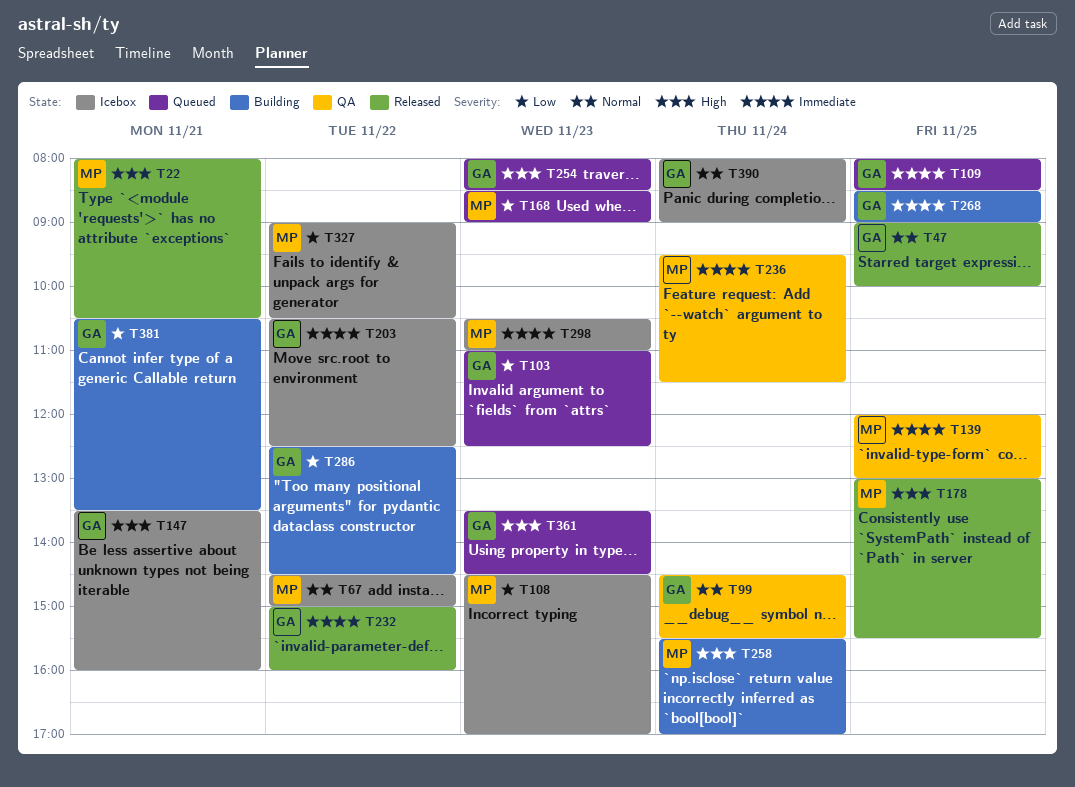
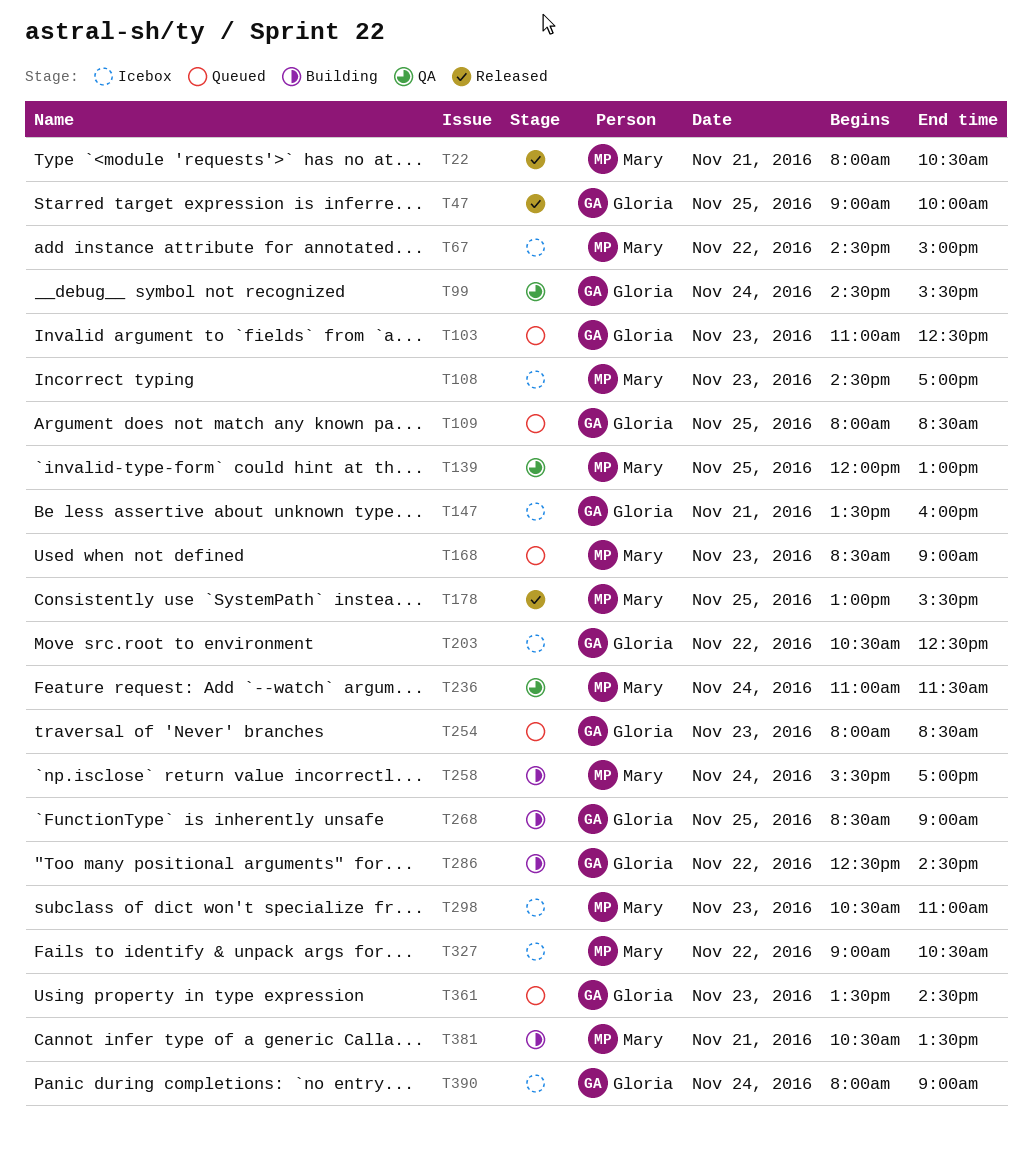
T232: present -> none
T236, begins: 09:30 -> 11:00
T381, owner: Gloria -> Mary

